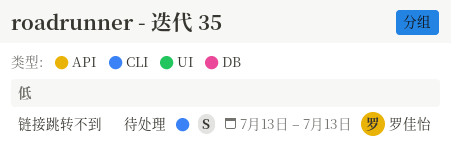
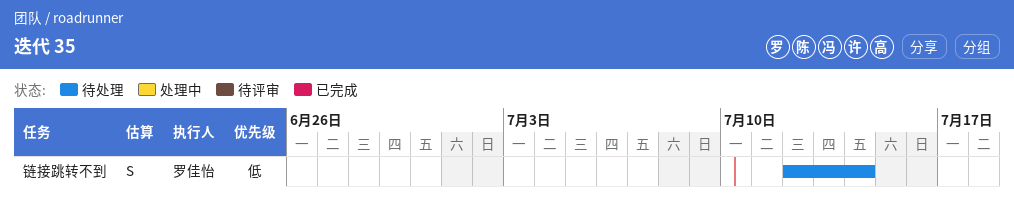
链接跳转不到, start: Jul 13 -> Jul 12
链接跳转不到, due: Jul 13 -> Jul 14

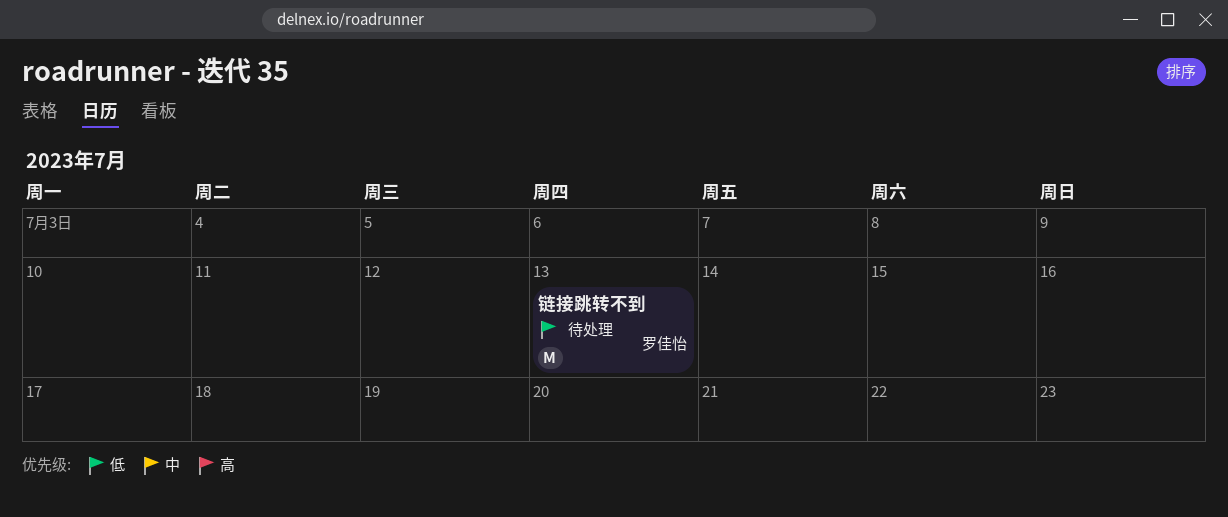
链接跳转不到, estimate: S -> M
链接跳转不到, due: Jul 14 -> Jul 13

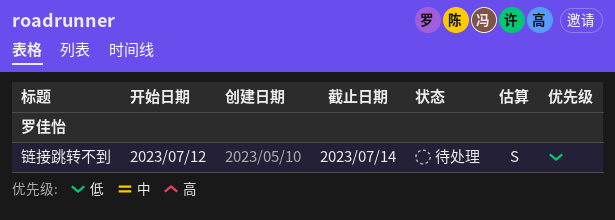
链接跳转不到, estimate: M -> S
链接跳转不到, due: Jul 13 -> Jul 14

